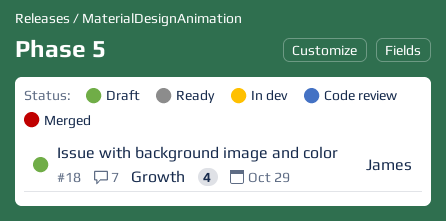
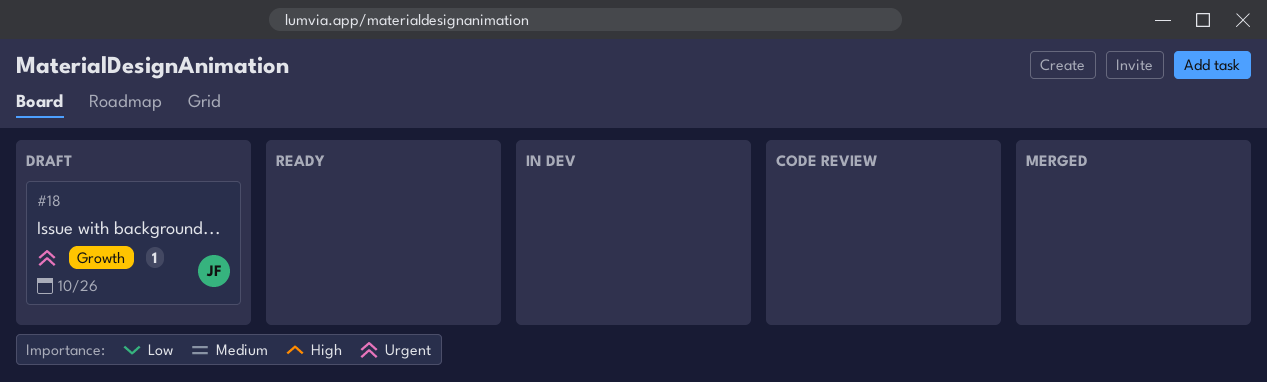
#18, estimate: 4 -> 1
#18, due: Oct 29 -> Oct 26

